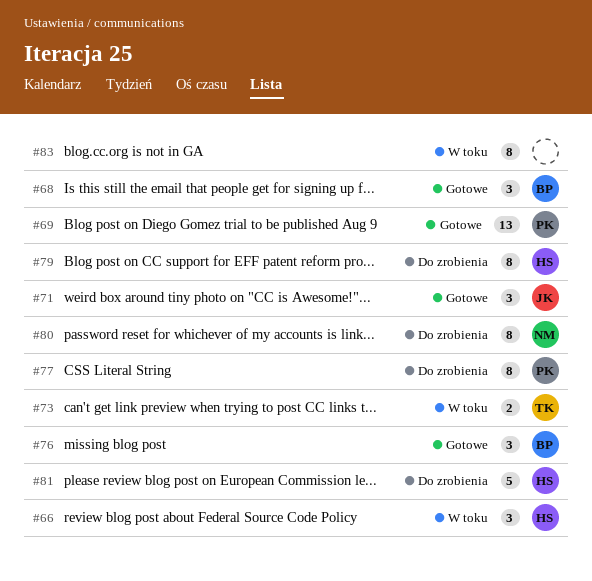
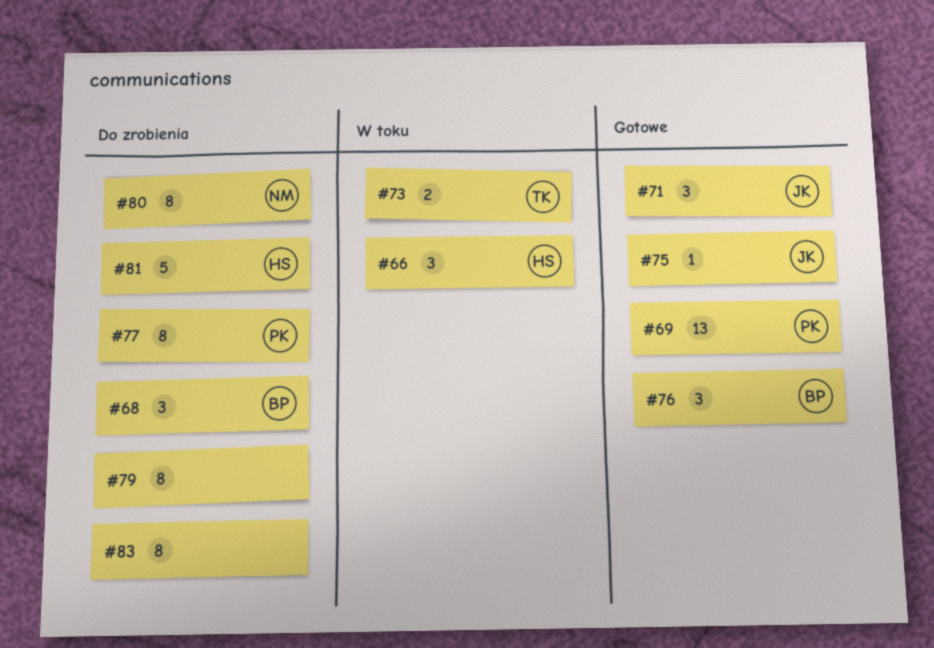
#68, status: Gotowe -> Do zrobienia
#75: none -> present
#79, owner: HS -> none
#83, status: W toku -> Do zrobienia

